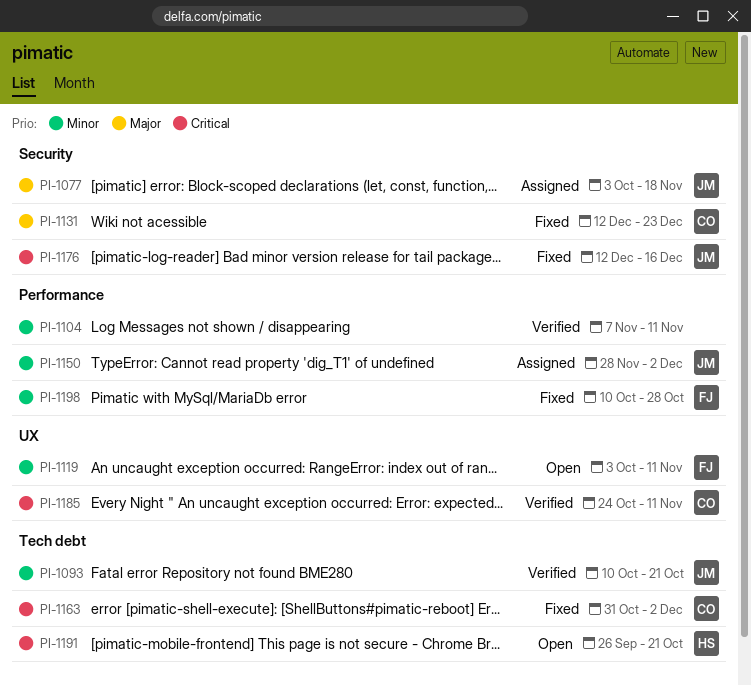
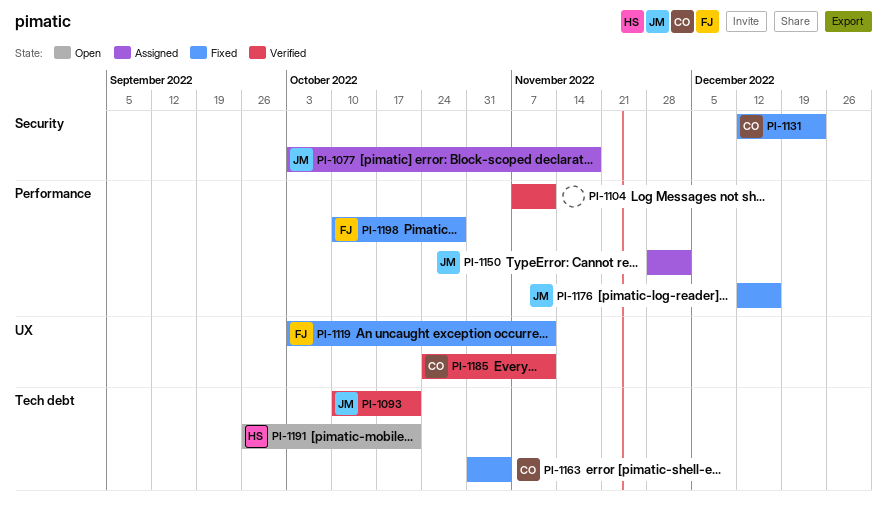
PI-1119, status: Open -> Fixed
PI-1163, due: Dec 2 -> Nov 4
PI-1176, label: Security -> Performance

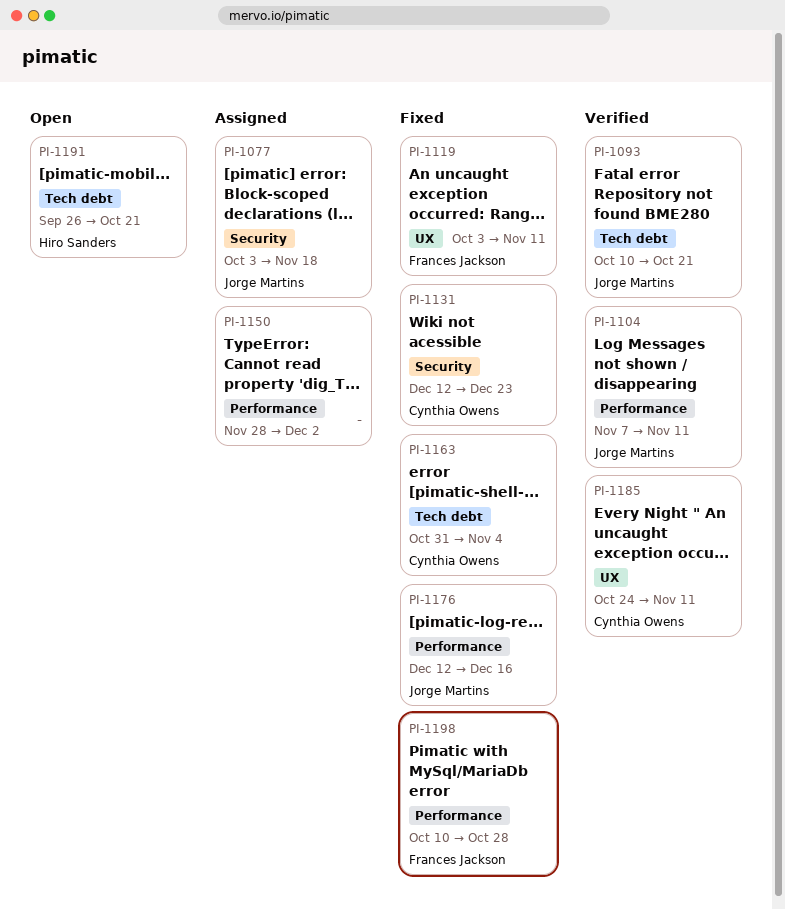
PI-1104, owner: none -> Jorge Martins
PI-1150, owner: Jorge Martins -> none

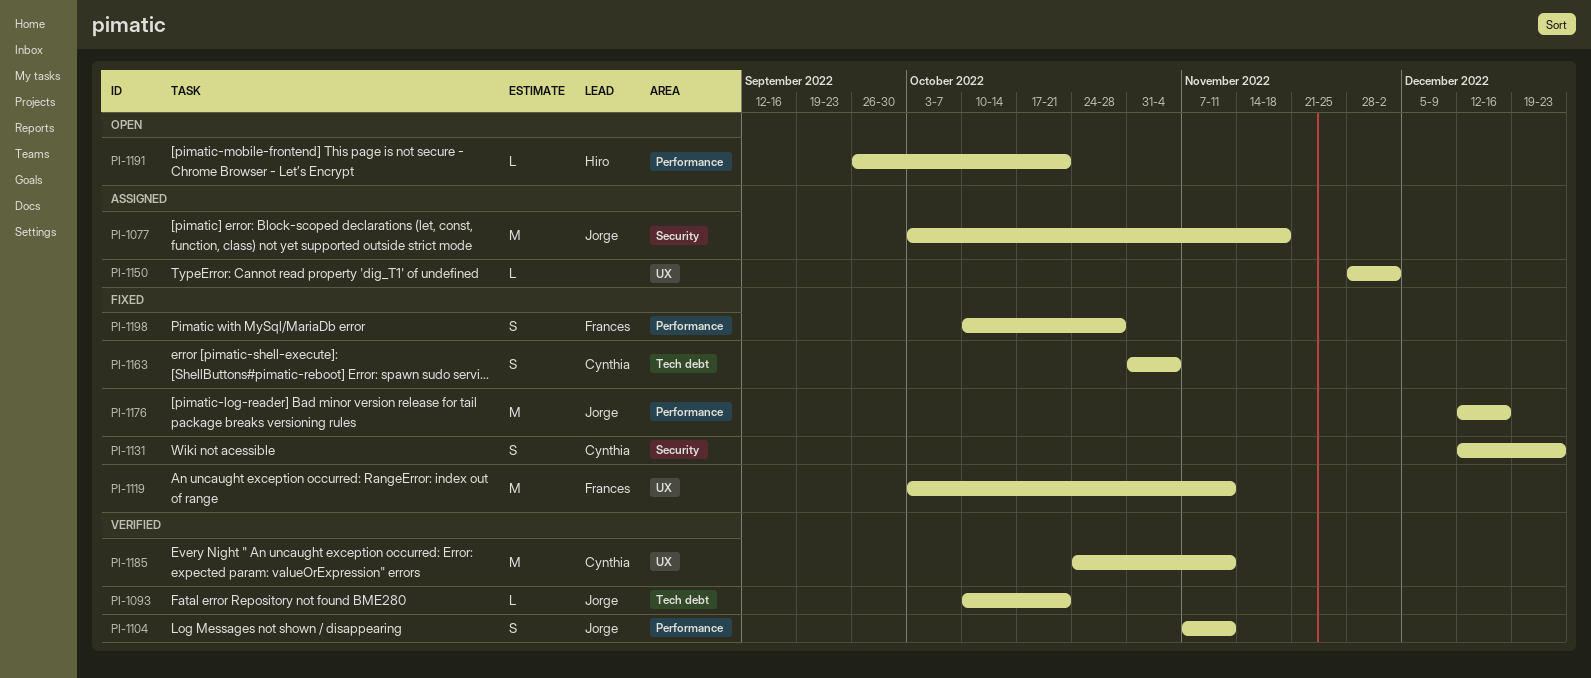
PI-1150, label: Performance -> UX
PI-1191, label: Tech debt -> Performance

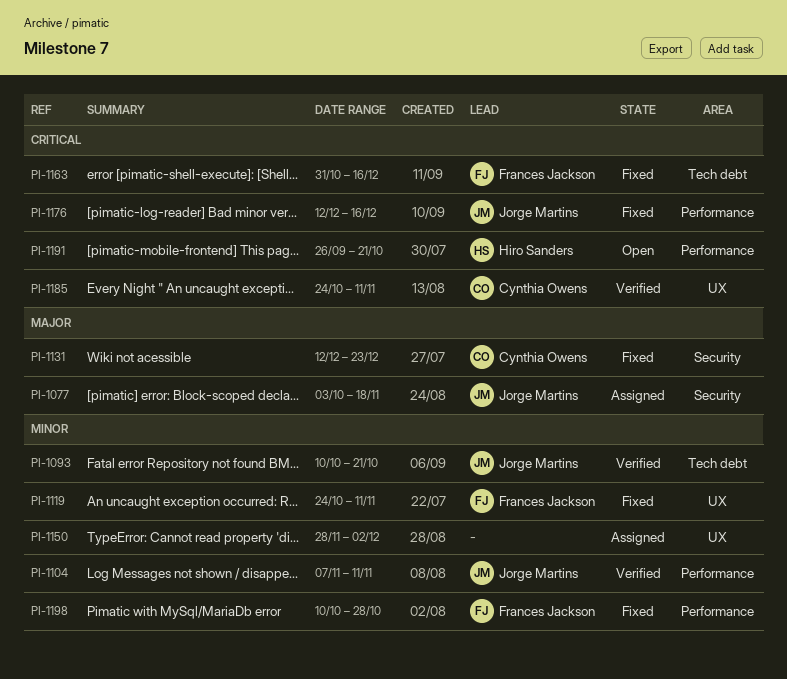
PI-1119, start: Oct 3 -> Oct 24
PI-1163, owner: Cynthia Owens -> Frances Jackson
PI-1163, due: Nov 4 -> Dec 16

